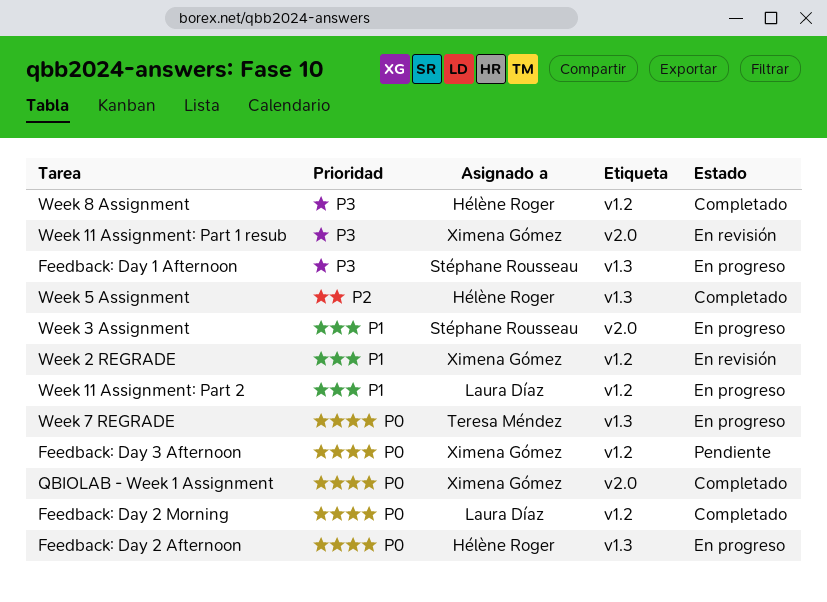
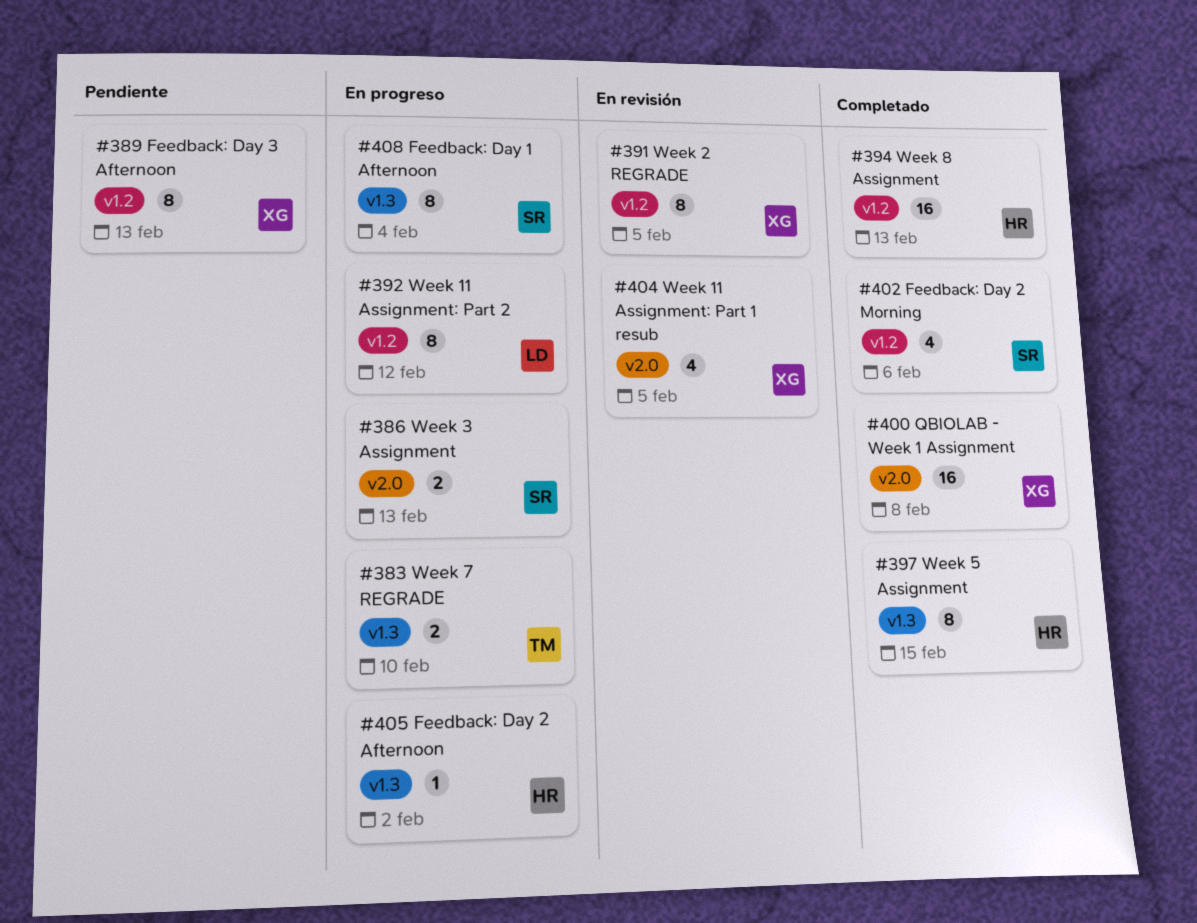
Feedback: Day 2 Morning, owner: Laura Díaz -> Stéphane Rousseau

